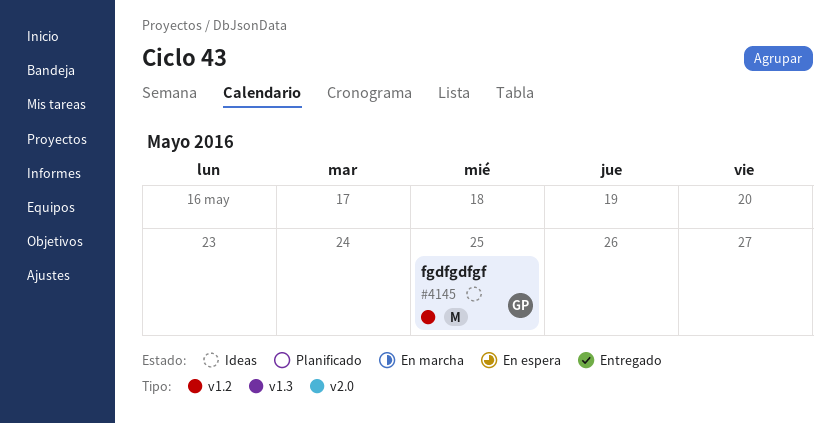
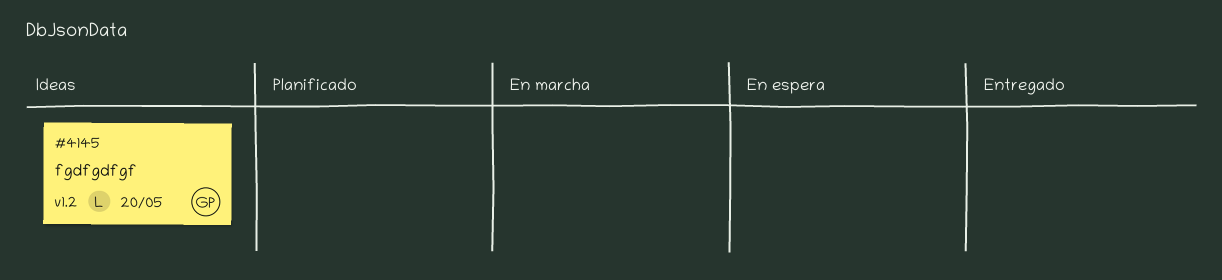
#4145, estimate: M -> L
#4145, due: May 25 -> May 20

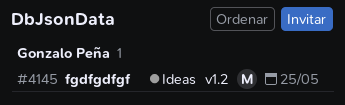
#4145, estimate: L -> M
#4145, due: May 20 -> May 25

